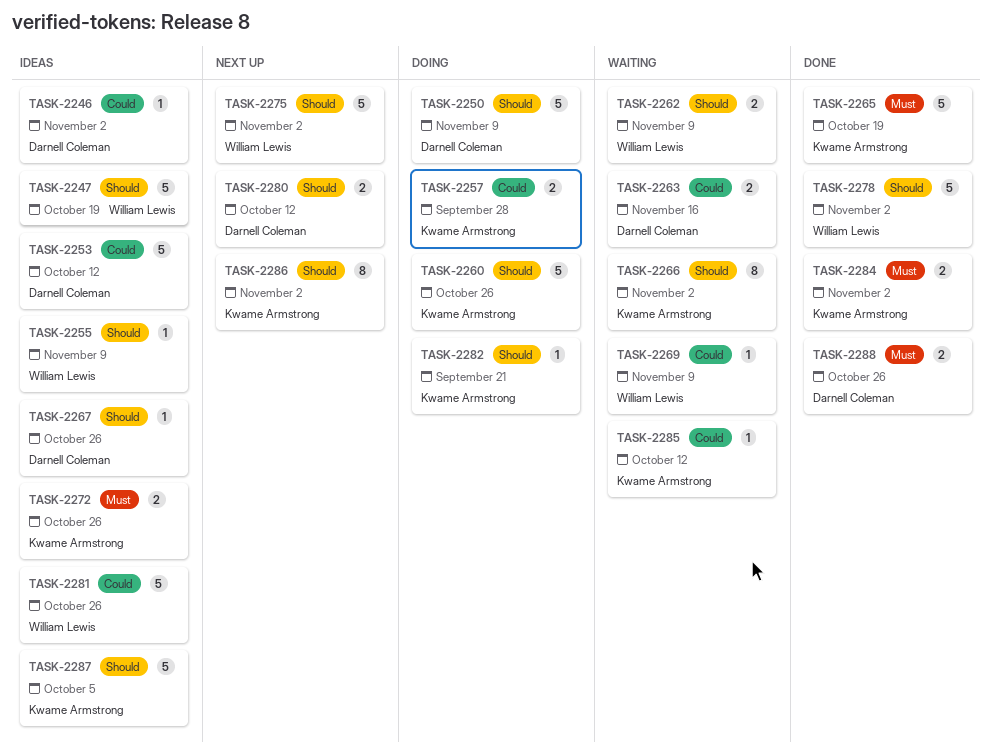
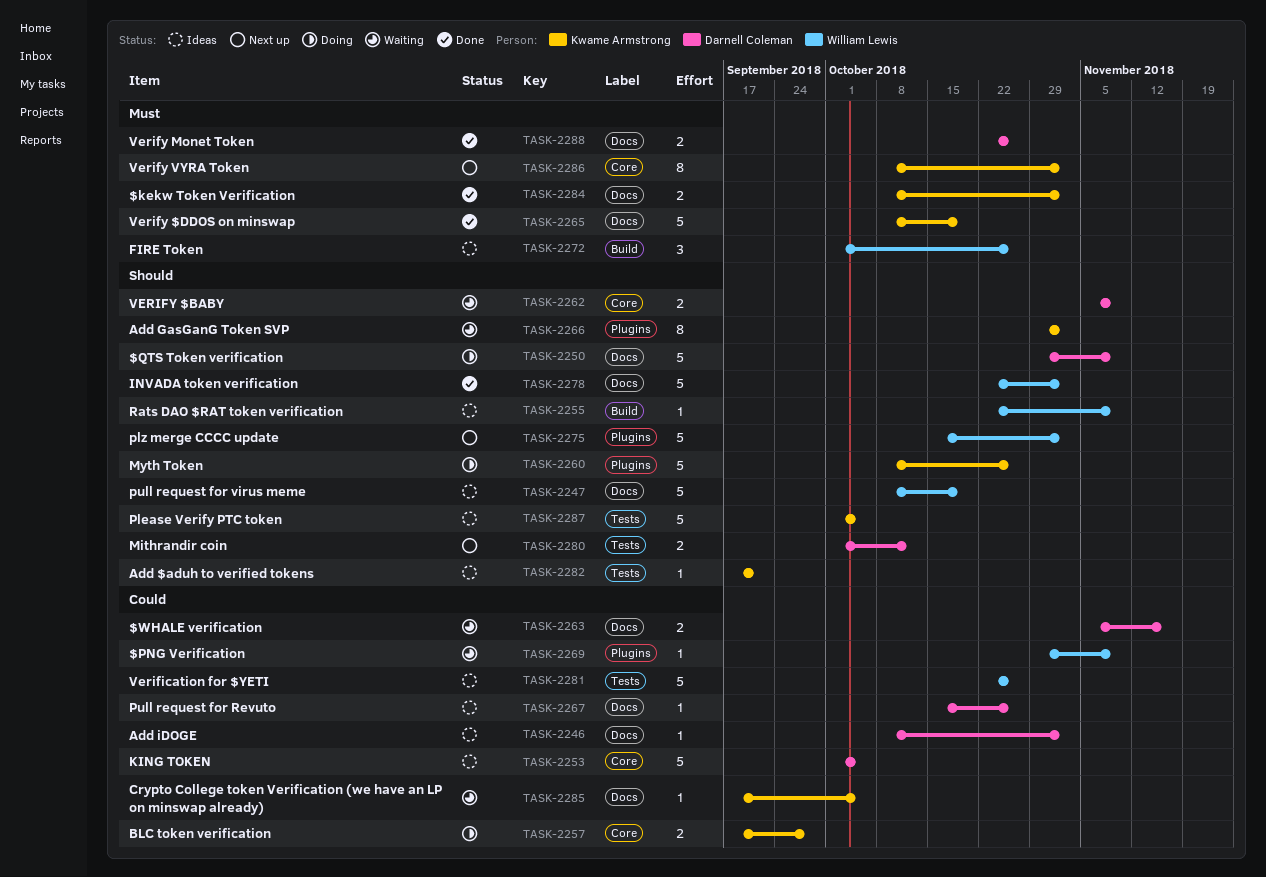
TASK-2253, due: Oct 12 -> Oct 5
TASK-2262, owner: William Lewis -> Darnell Coleman
TASK-2267, priority: Should -> Could
TASK-2272, owner: Kwame Armstrong -> William Lewis
TASK-2272, estimate: 2 -> 3
TASK-2282, status: Doing -> Ideas
TASK-2285, due: Oct 12 -> Oct 5
TASK-2286, priority: Should -> Must

